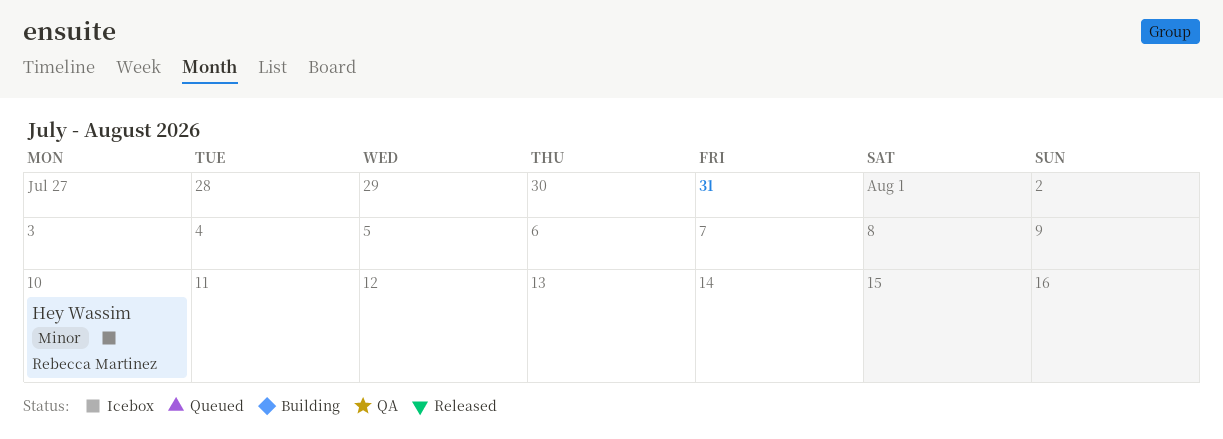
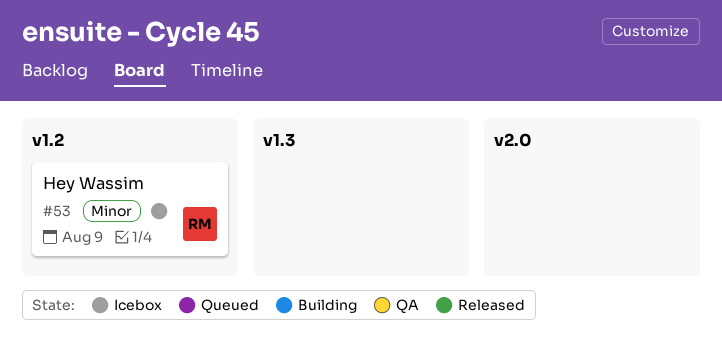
Hey Wassim, due: Aug 10 -> Aug 9

